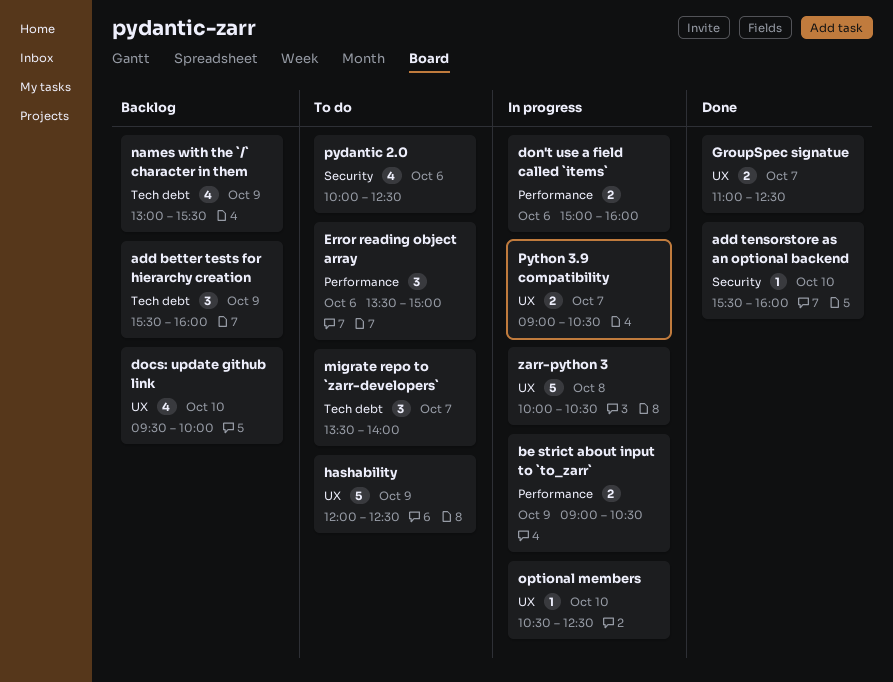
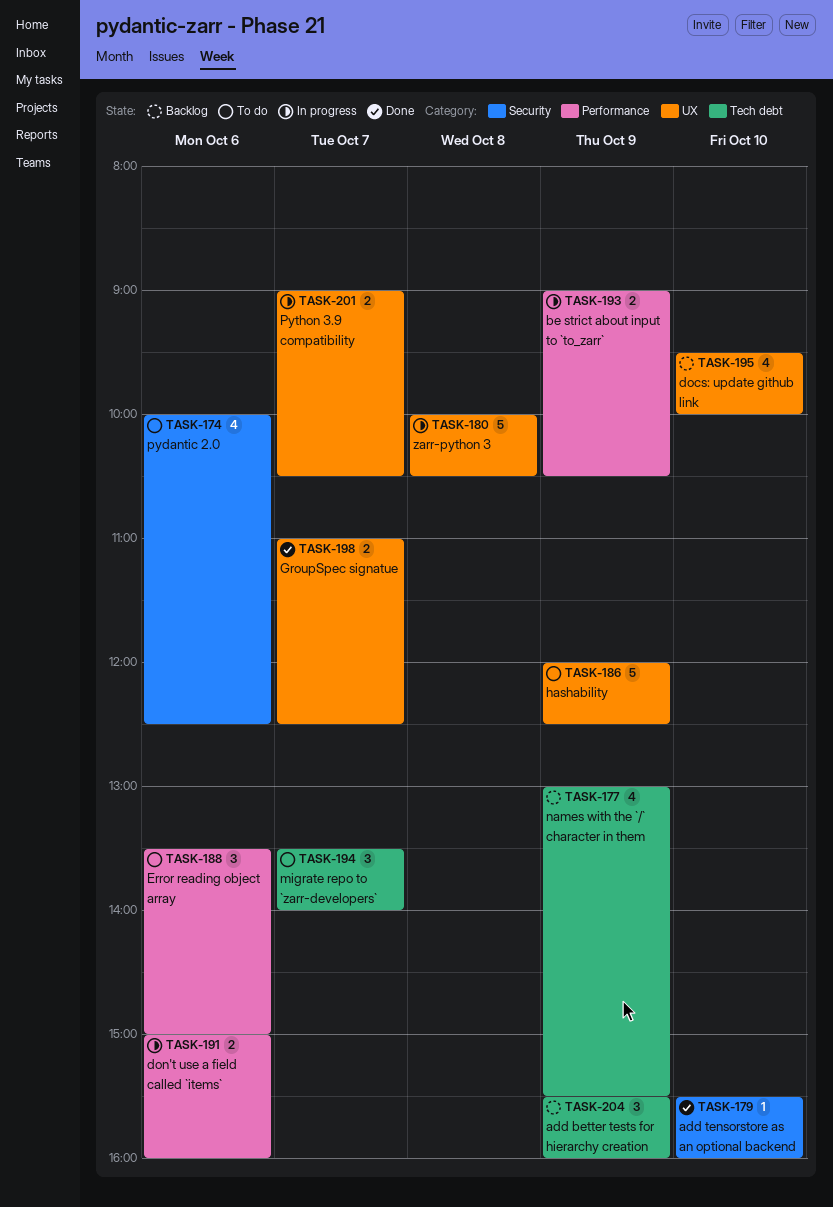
optional members: present -> none

